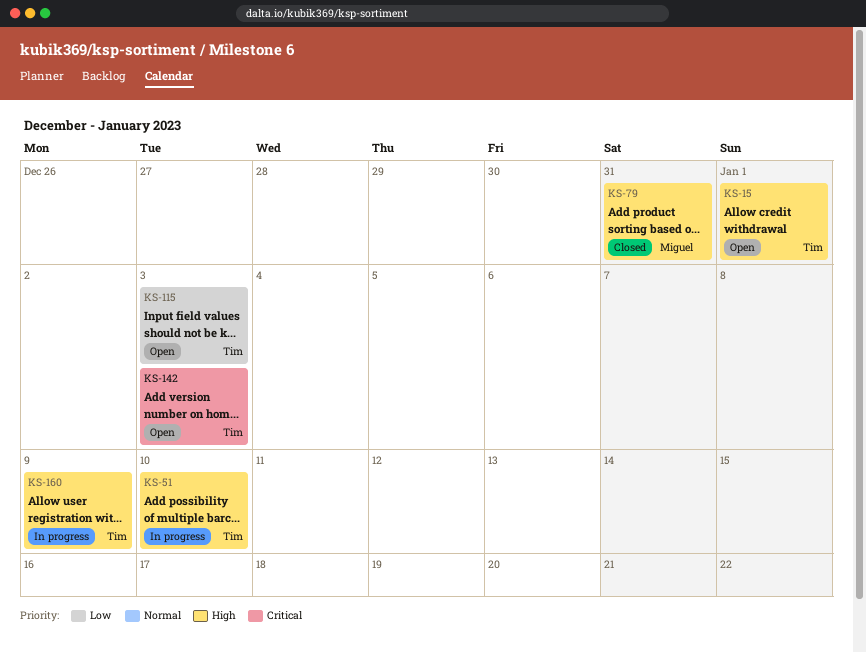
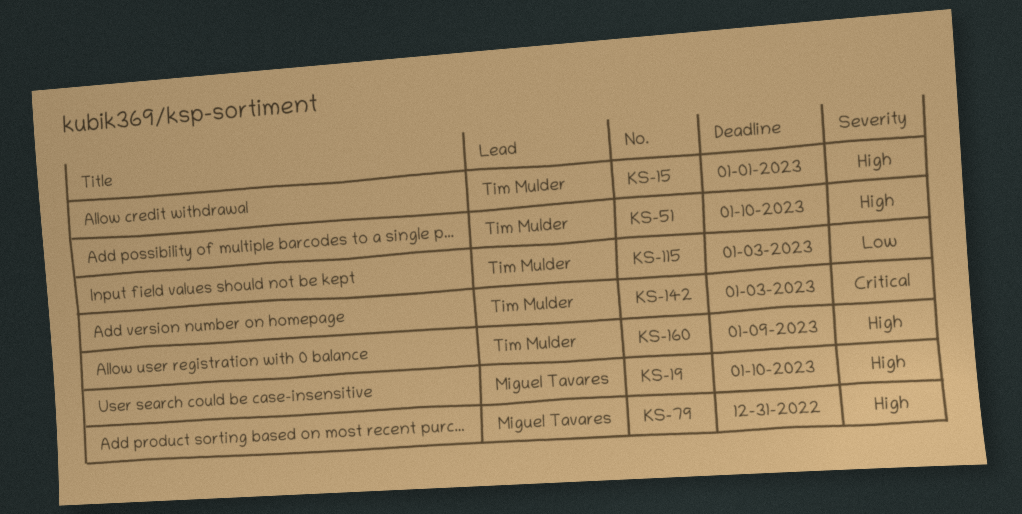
KS-19: none -> present

